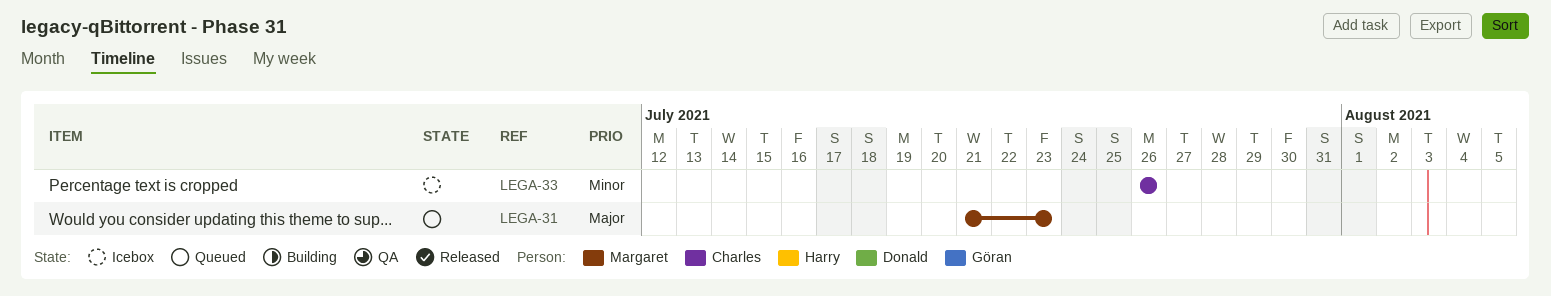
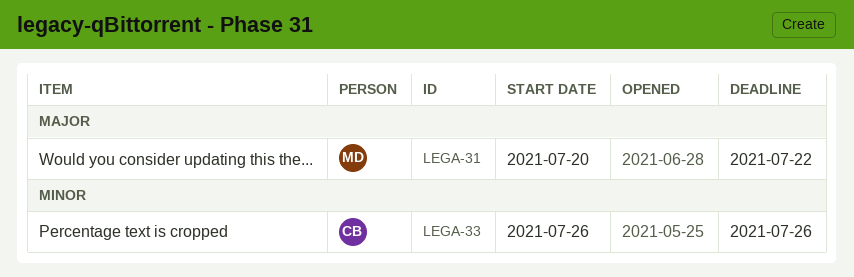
LEGA-31, start: Jul 21 -> Jul 20
LEGA-31, due: Jul 23 -> Jul 22

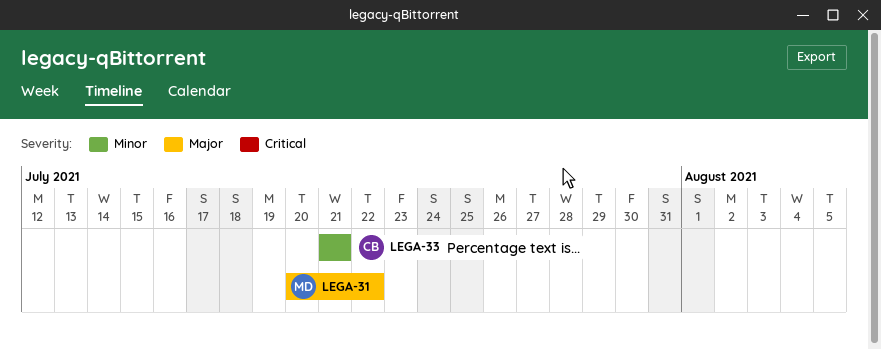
LEGA-33, start: Jul 26 -> Jul 21
LEGA-33, due: Jul 26 -> Jul 21

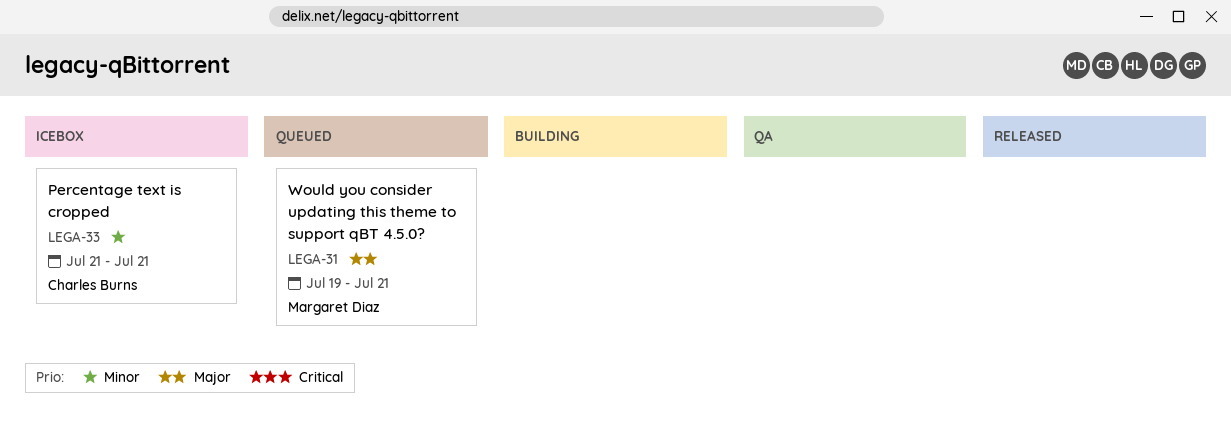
LEGA-31, start: Jul 20 -> Jul 19
LEGA-31, due: Jul 22 -> Jul 21

